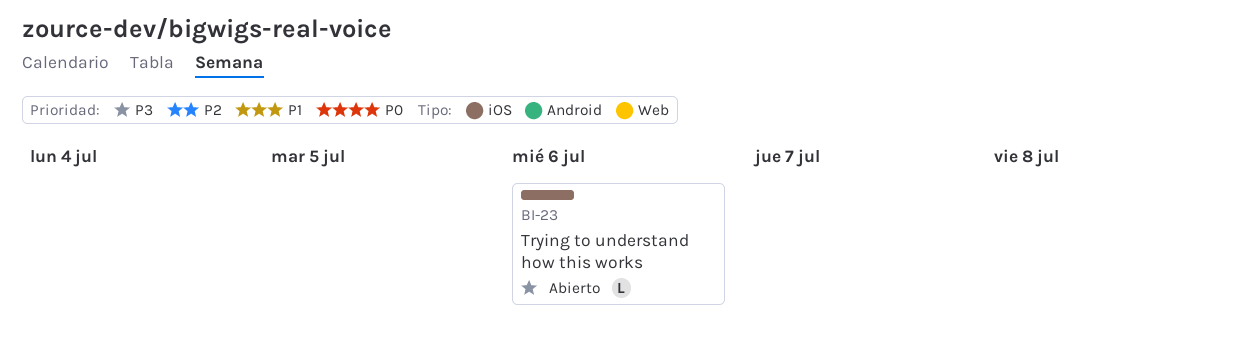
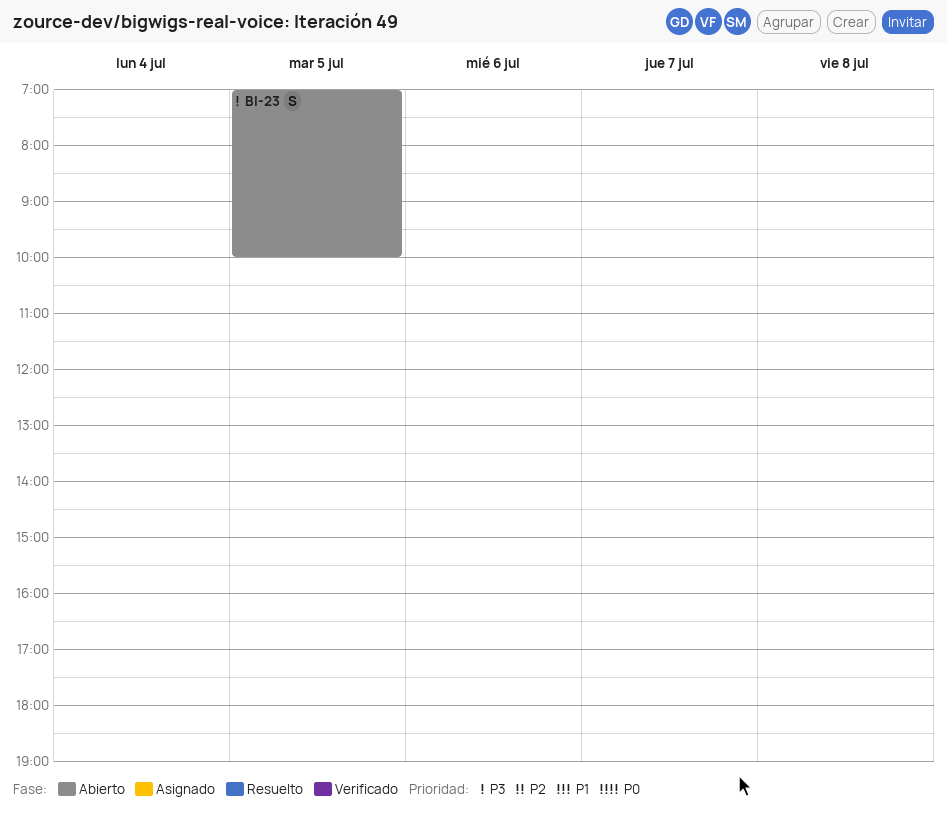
BI-23, estimate: L -> S
BI-23, day: Jul 6 -> Jul 5

